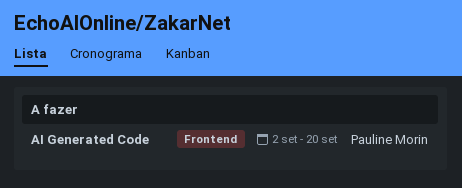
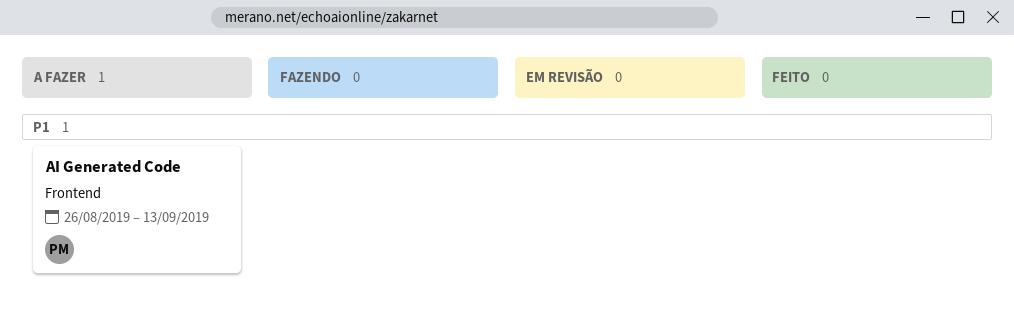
AI Generated Code, start: Sep 2 -> Aug 26
AI Generated Code, due: Sep 20 -> Sep 13

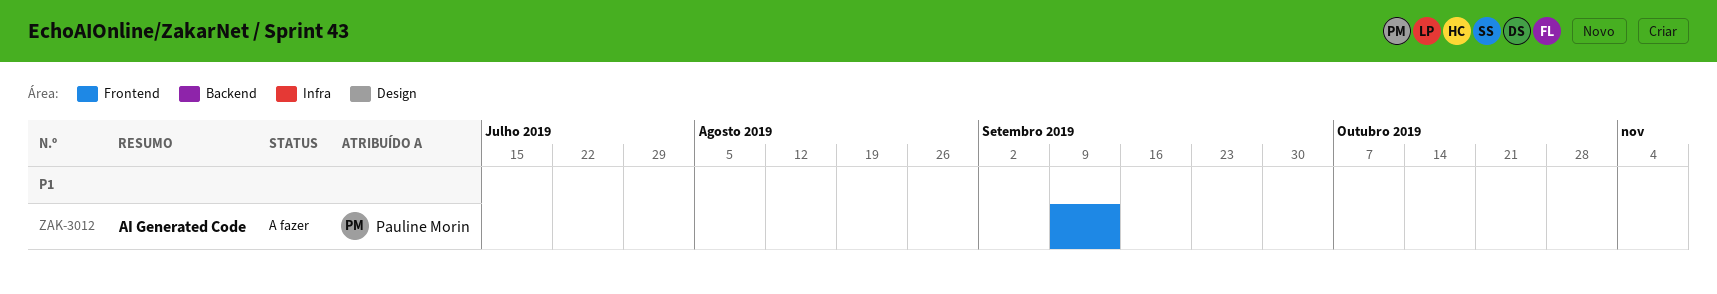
AI Generated Code, start: Aug 26 -> Sep 9

